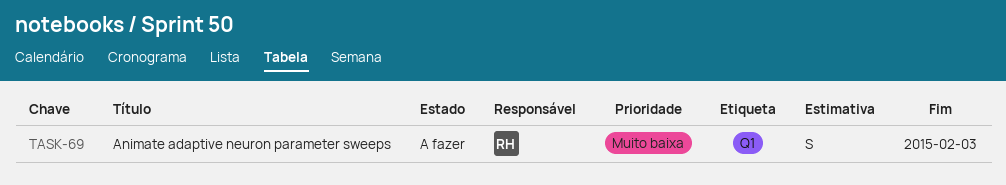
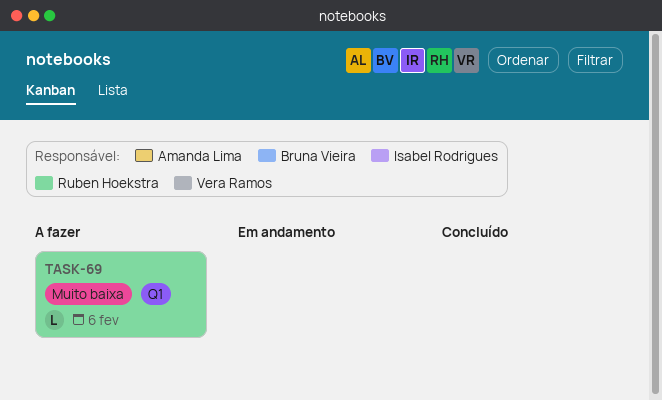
TASK-69, estimate: S -> L
TASK-69, due: Feb 3 -> Feb 6

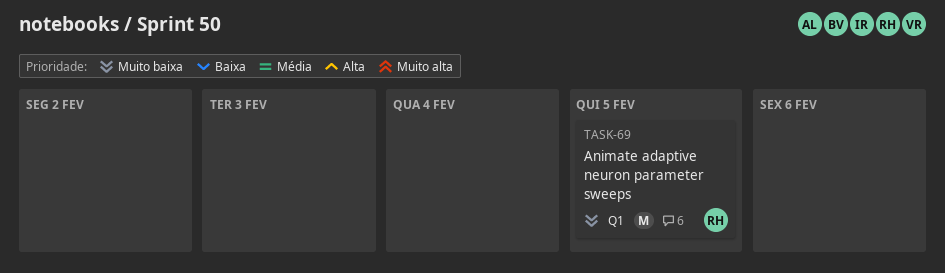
TASK-69, estimate: L -> M
TASK-69, due: Feb 6 -> Feb 5

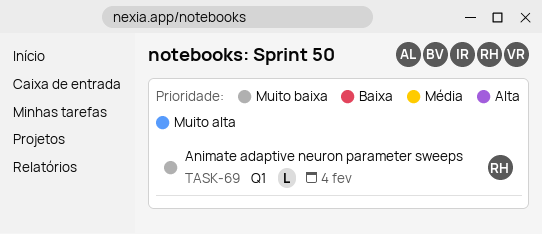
TASK-69, estimate: M -> L
TASK-69, due: Feb 5 -> Feb 4

